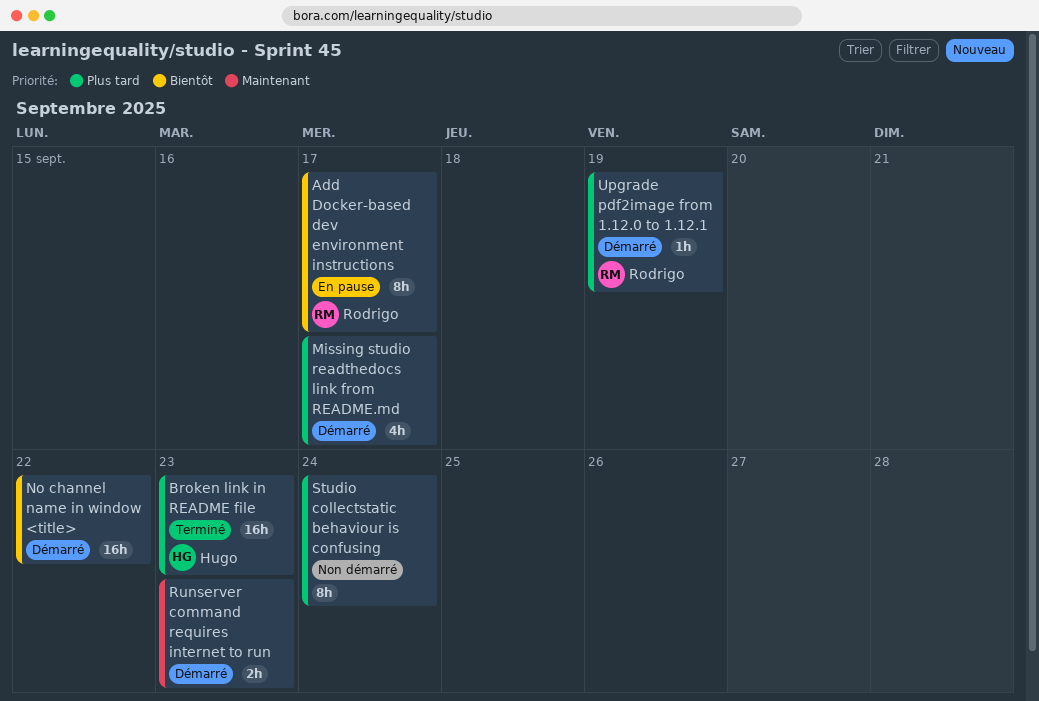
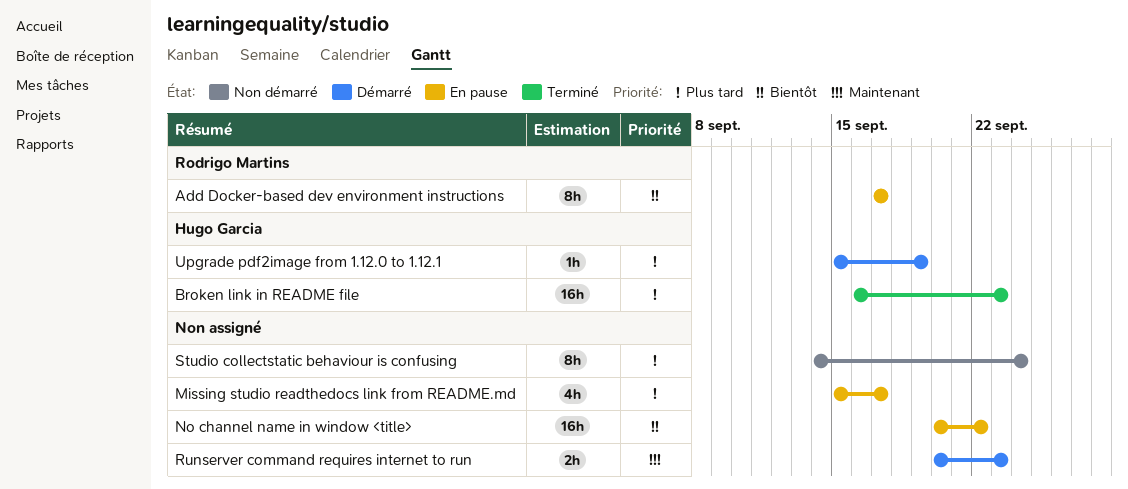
Missing studio readthedocs link from README.md, status: Démarré -> En pause
No channel name in window <title>, status: Démarré -> En pause
Upgrade pdf2image from 1.12.0 to 1.12.1, owner: Rodrigo Martins -> Hugo Garcia

